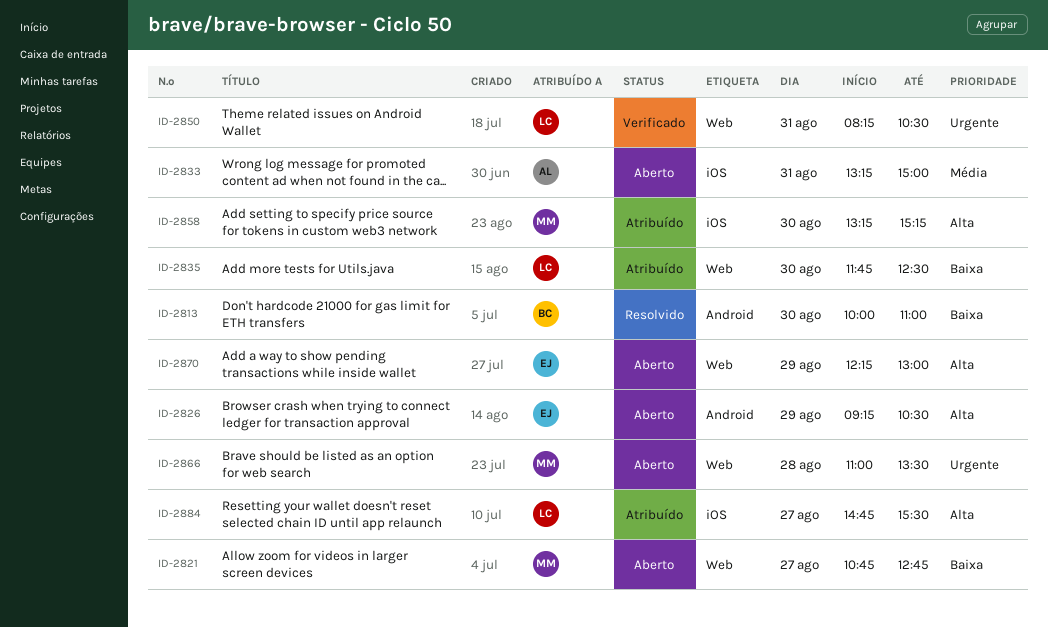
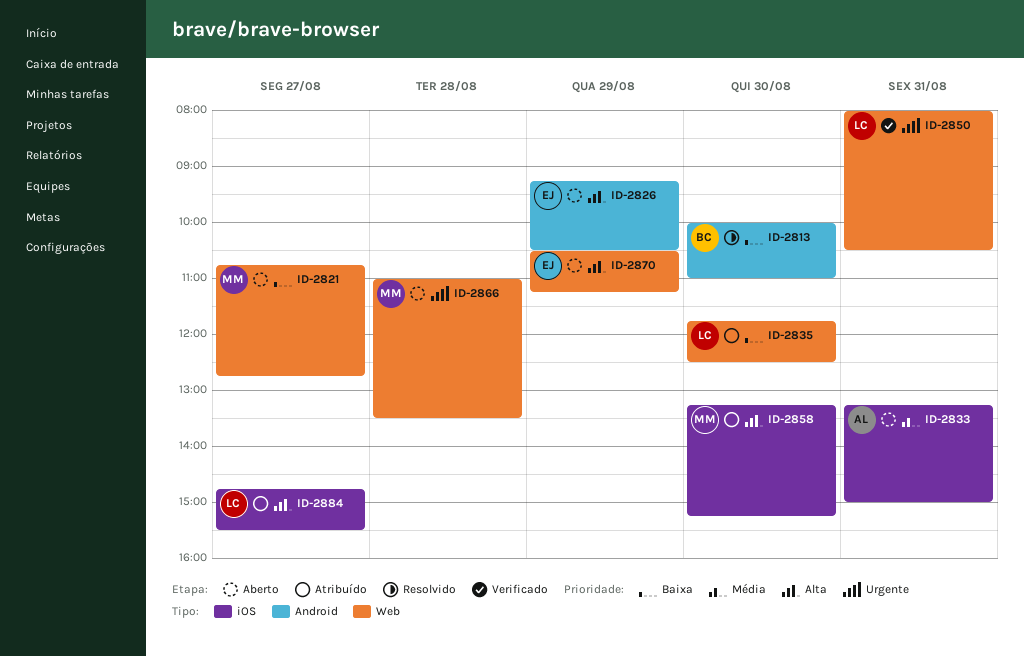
ID-2850, begins: 08:15 -> 08:00
ID-2870, begins: 12:15 -> 10:30
ID-2870, ends: 13:00 -> 11:15

